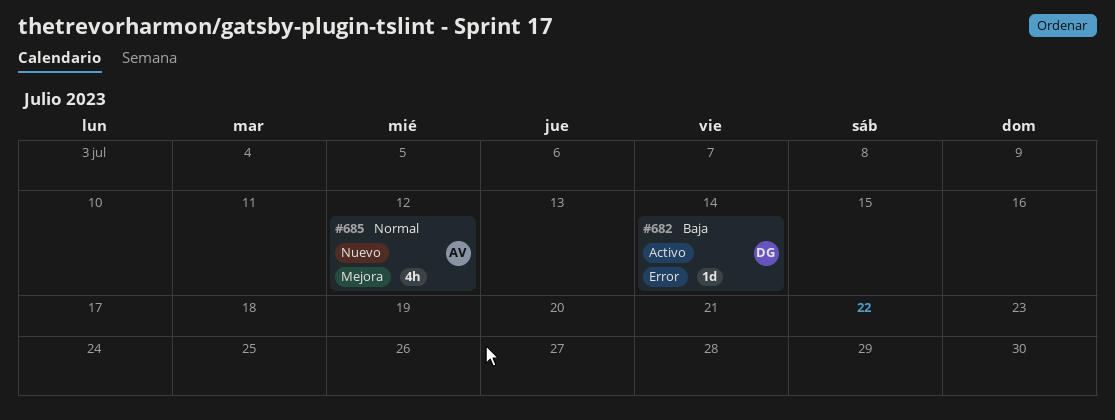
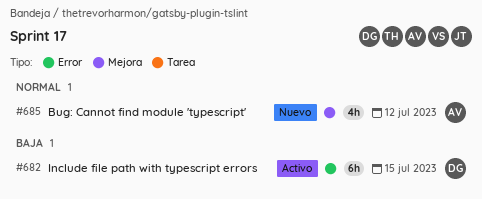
#682, estimate: 1d -> 6h
#682, due: Jul 14 -> Jul 15

